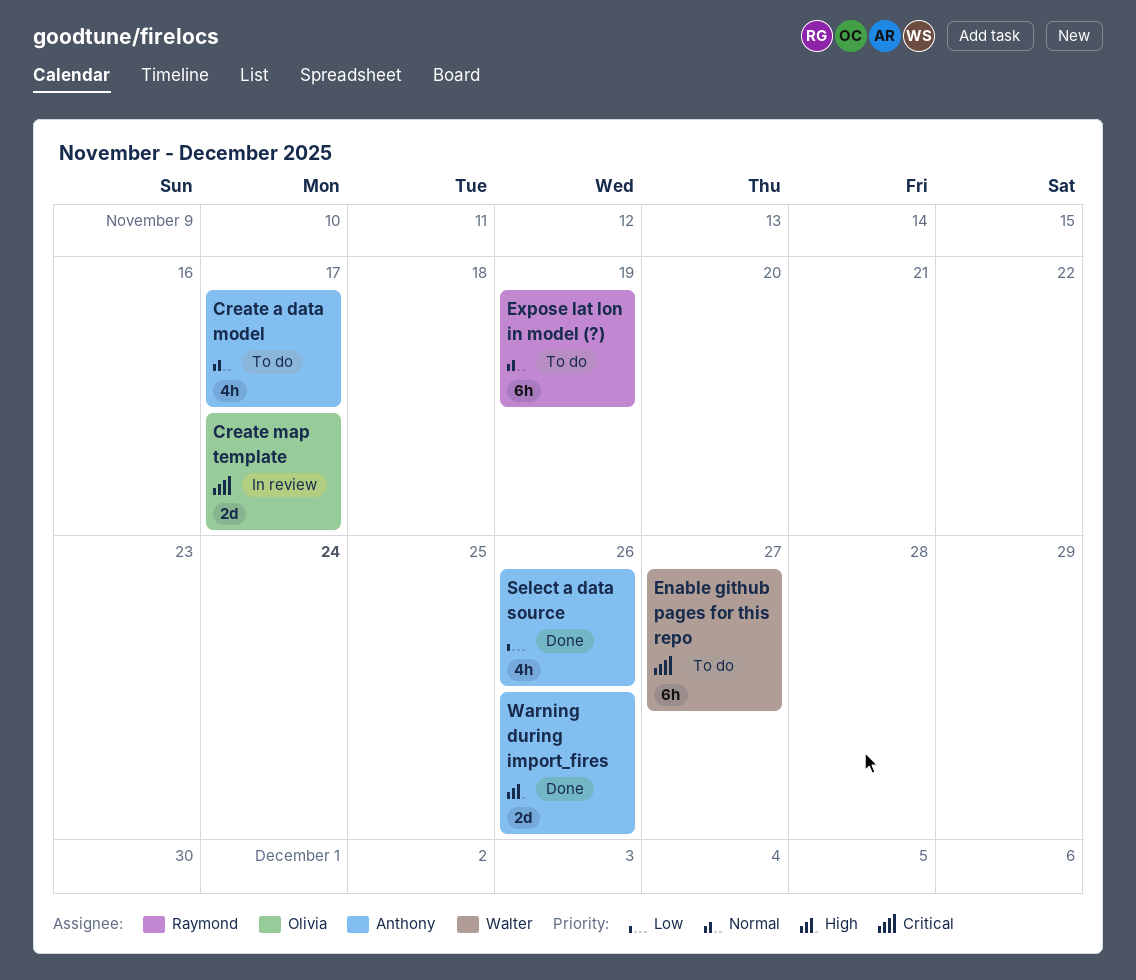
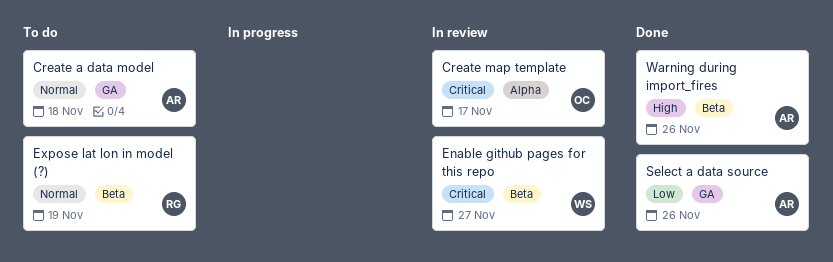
Create a data model, due: Nov 17 -> Nov 18
Enable github pages for this repo, status: To do -> In review

